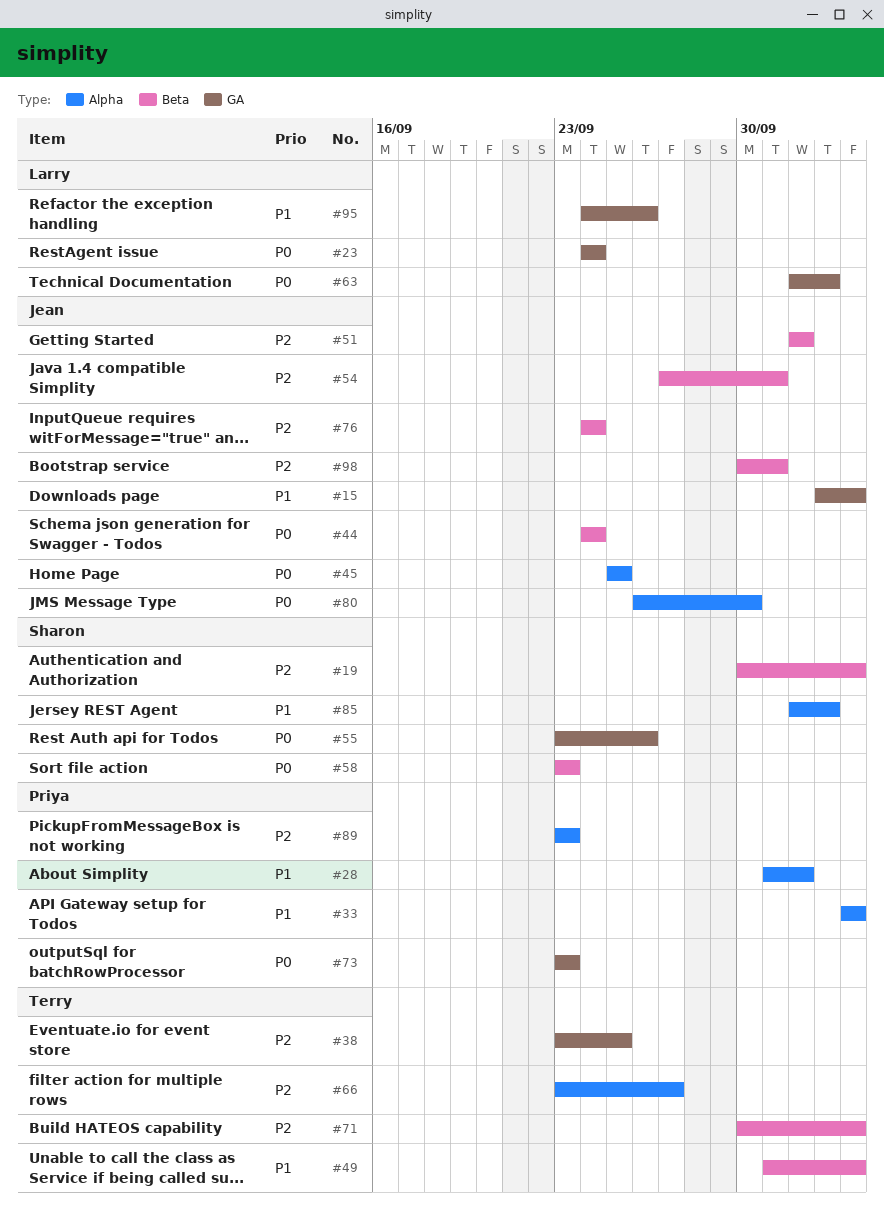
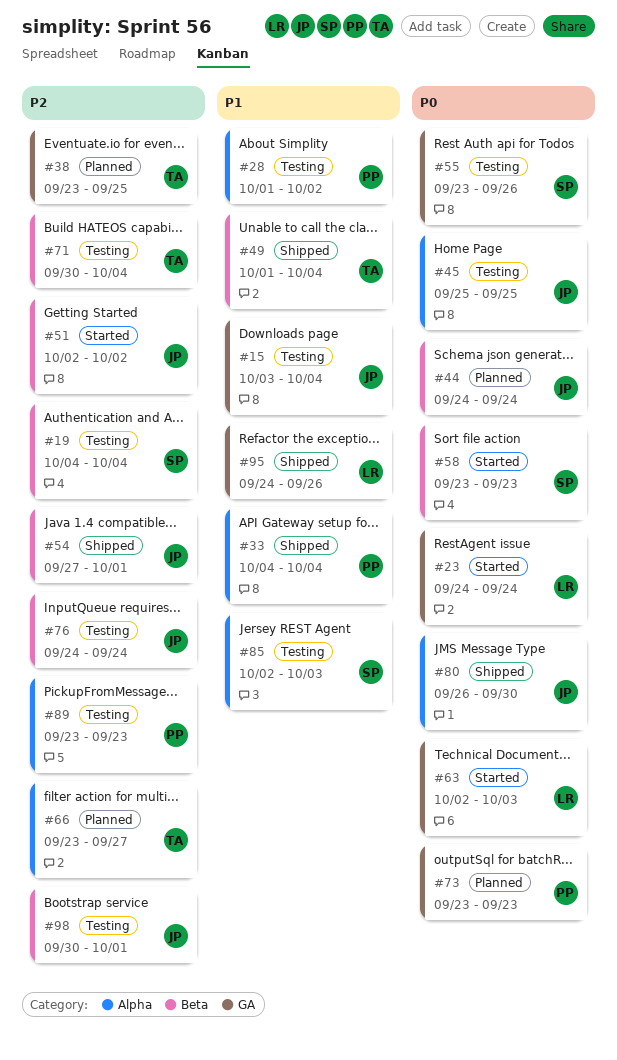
#19, start: Sep 30 -> Oct 4

